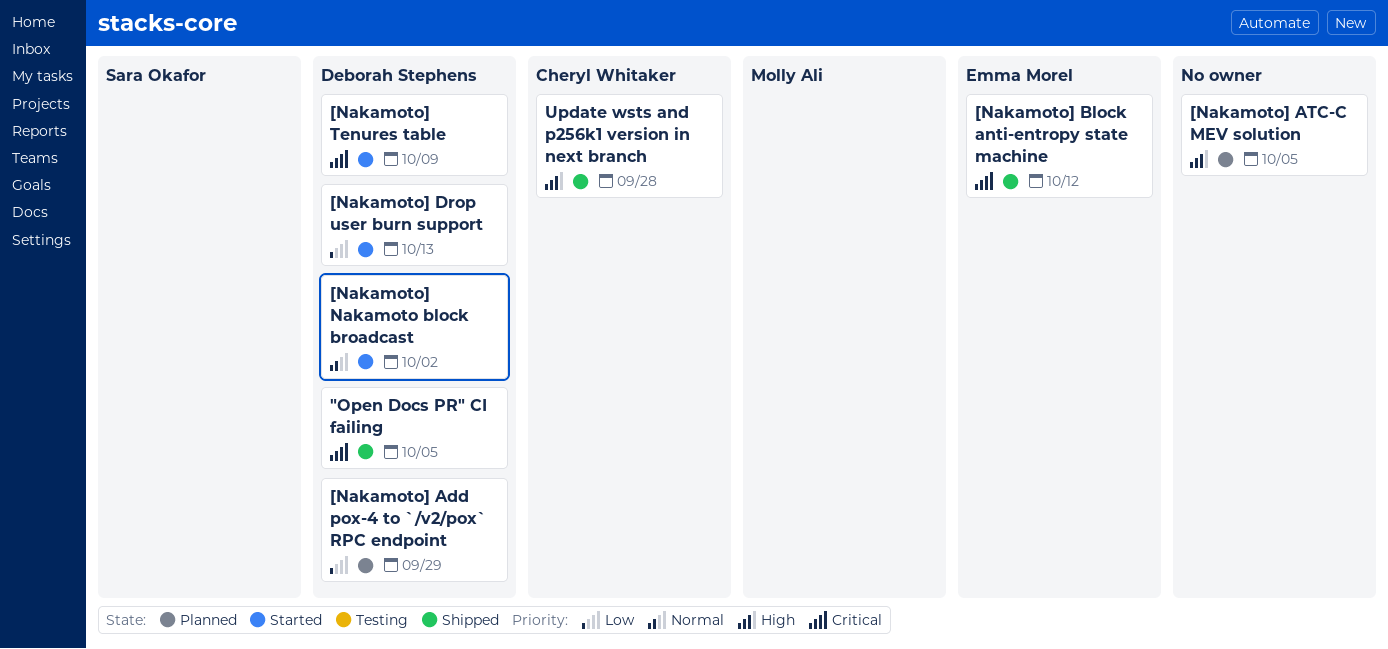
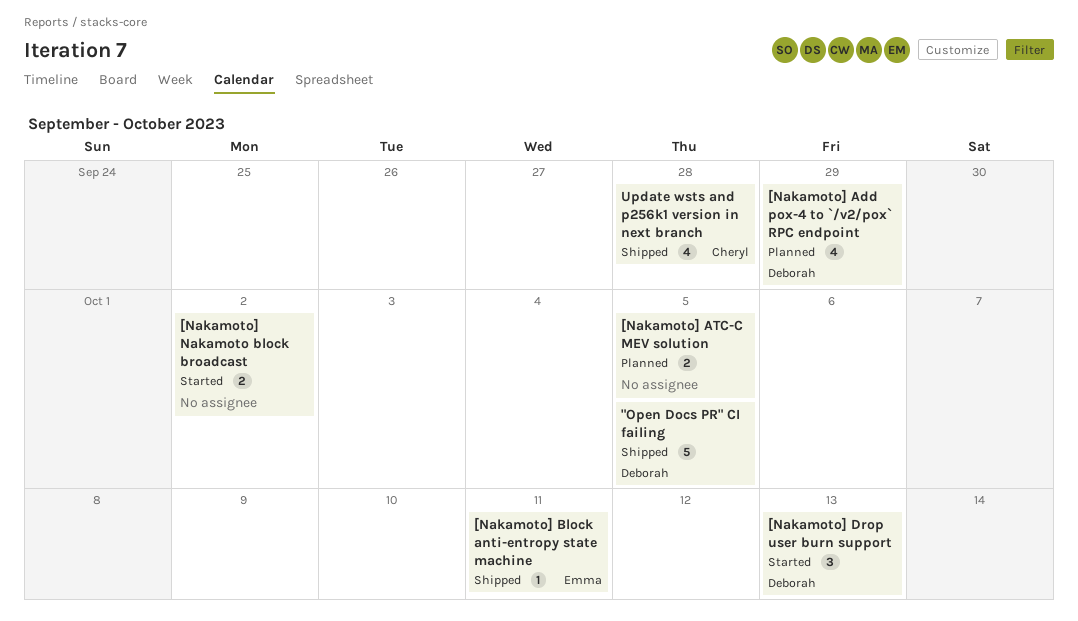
[Nakamoto] Block anti-entropy state machine, due: Oct 12 -> Oct 11
[Nakamoto] Nakamoto block broadcast, owner: Deborah Stephens -> none
[Nakamoto] Tenures table: present -> none

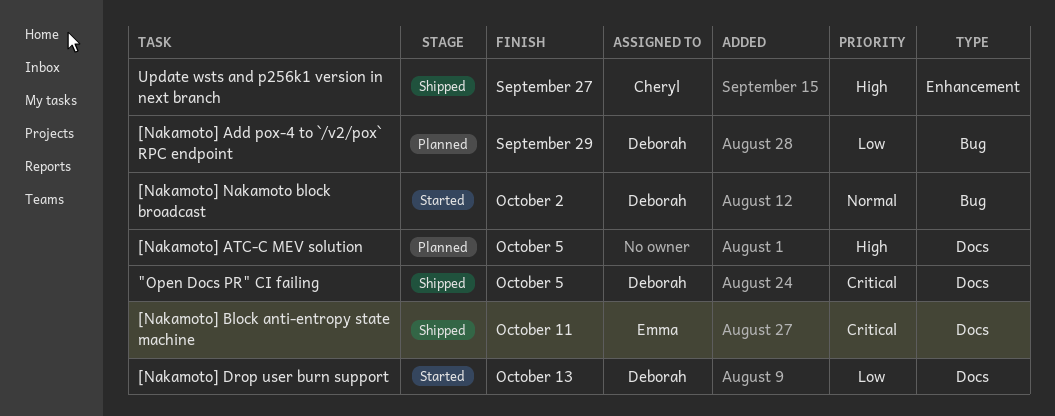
[Nakamoto] Nakamoto block broadcast, owner: none -> Deborah
Update wsts and p256k1 version in next branch, due: Sep 28 -> Sep 27

